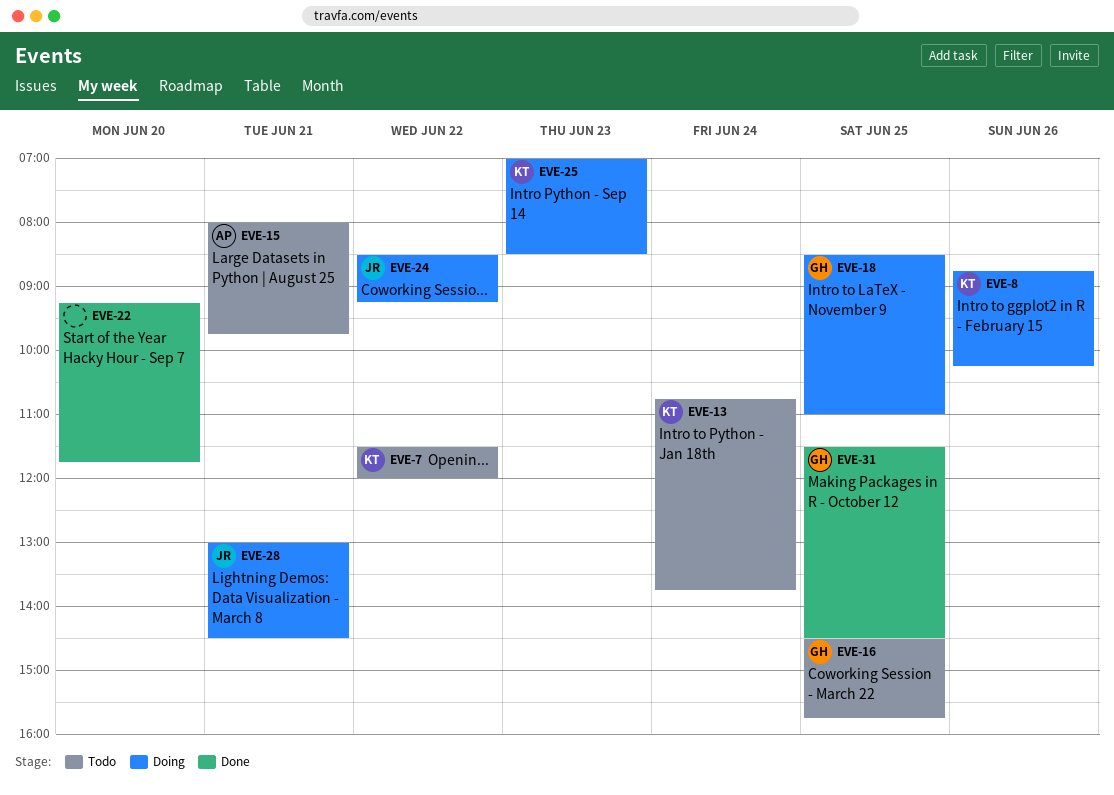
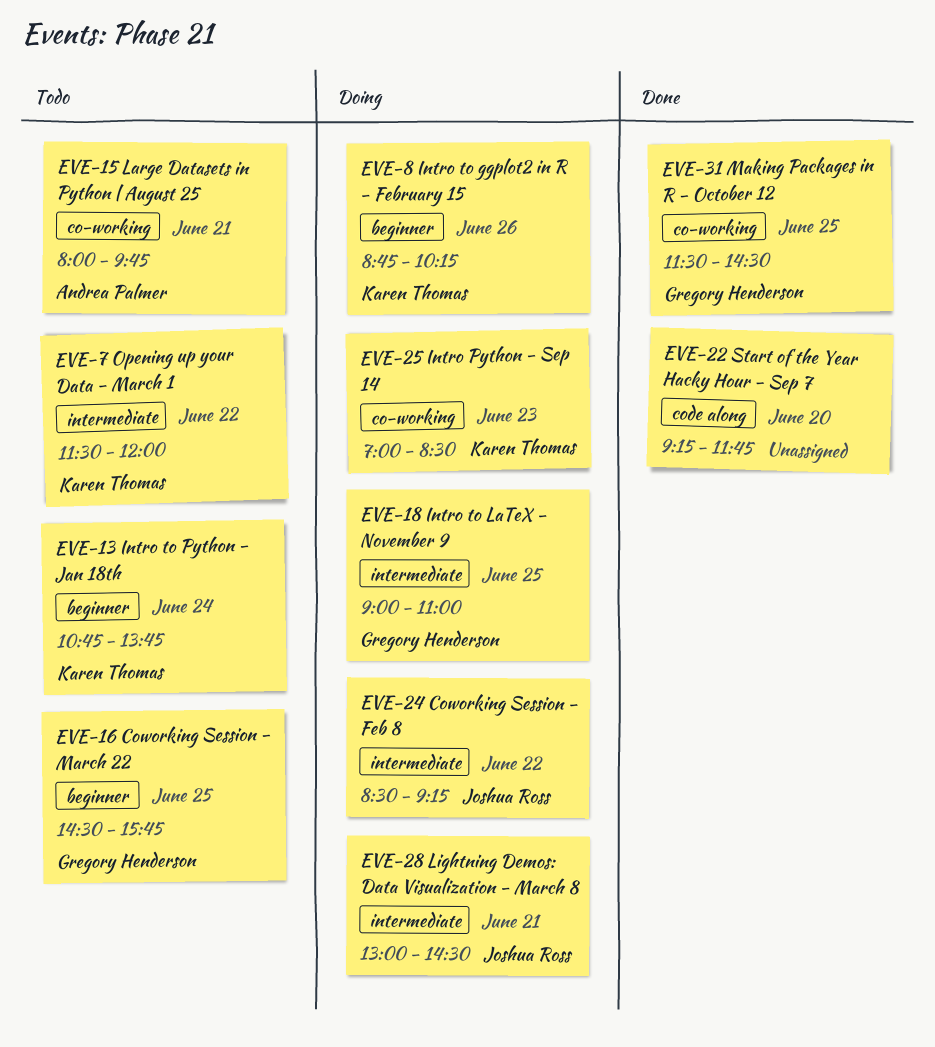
EVE-18, begins: 08:30 -> 09:00

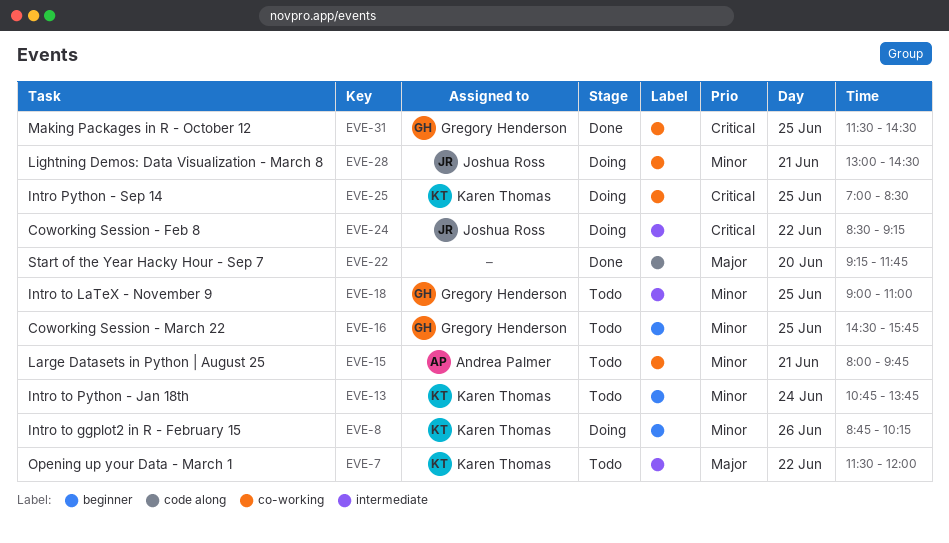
EVE-18, status: Doing -> Todo
EVE-25, day: Jun 23 -> Jun 25
EVE-28, label: intermediate -> co-working

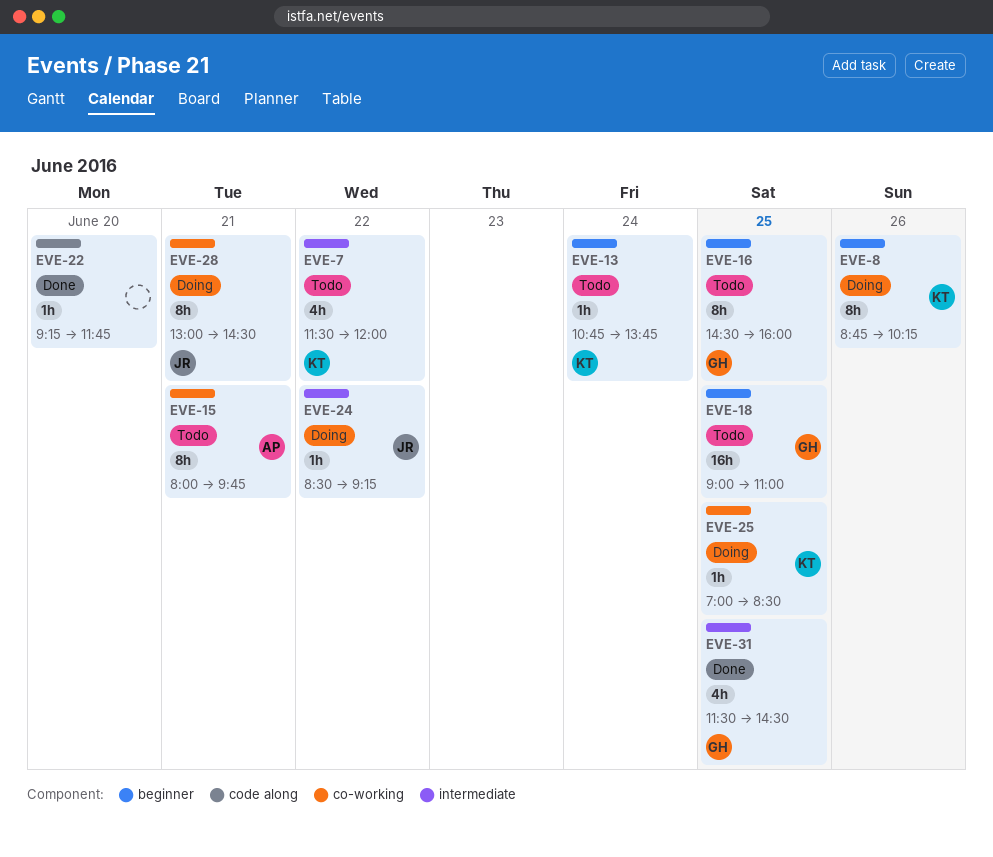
EVE-16, ends: 15:45 -> 16:00
EVE-18, label: intermediate -> beginner
EVE-31, label: co-working -> intermediate

